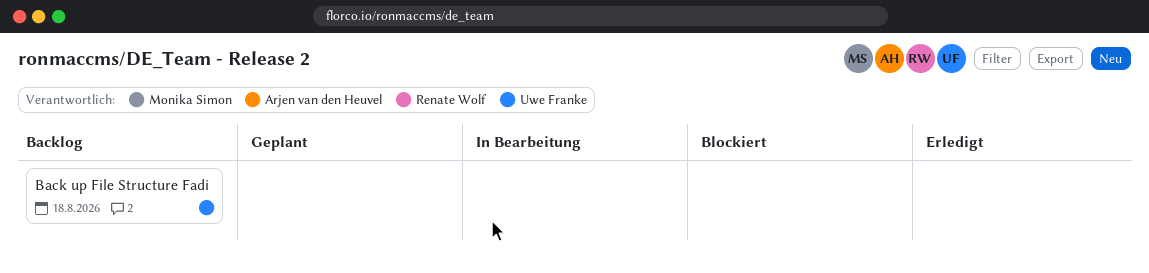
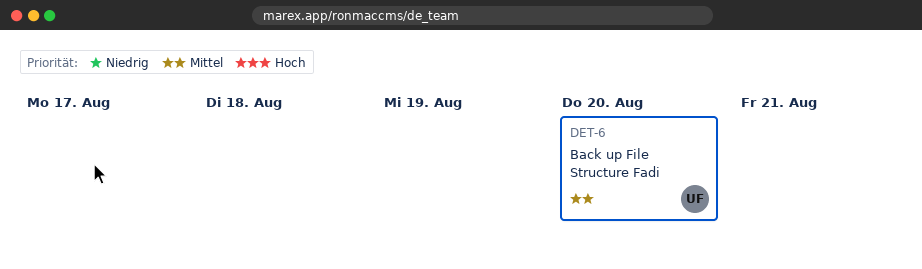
Back up File Structure Fadi, due: Aug 18 -> Aug 20

